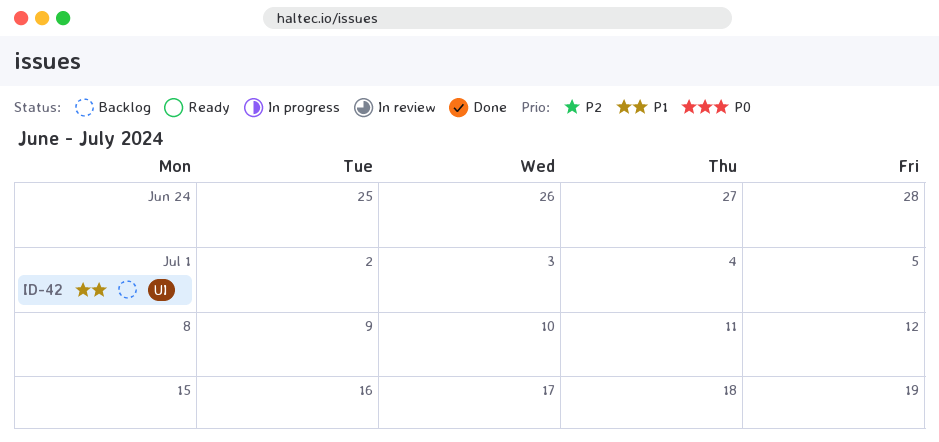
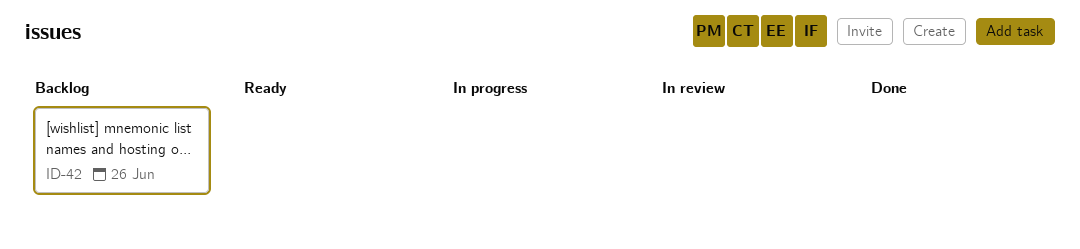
ID-42, due: Jul 1 -> Jun 26

